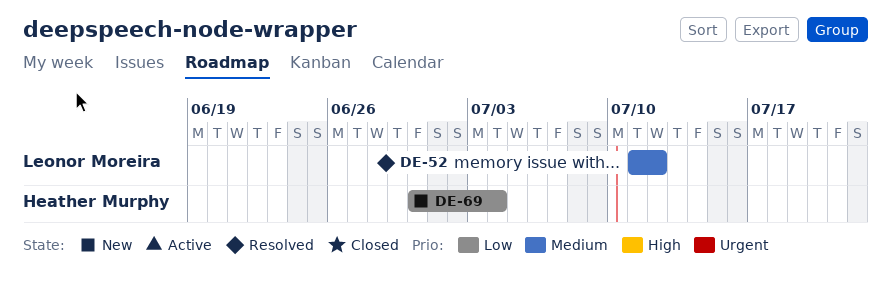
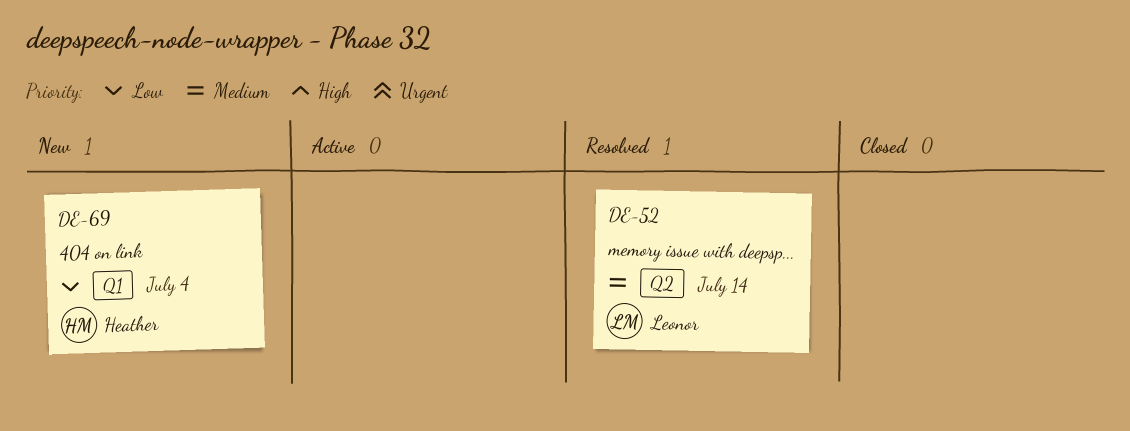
DE-52, due: Jul 12 -> Jul 14

